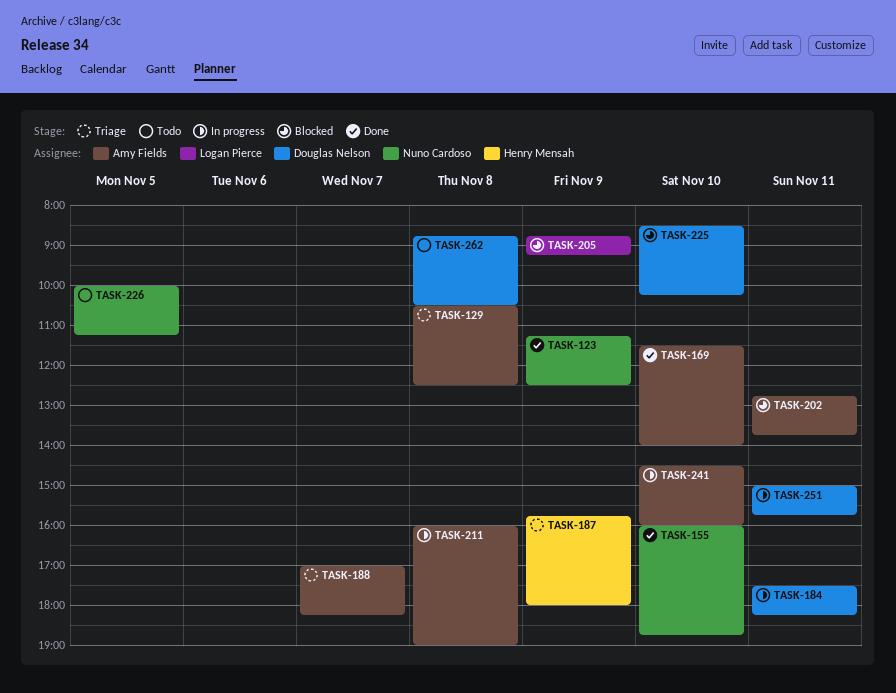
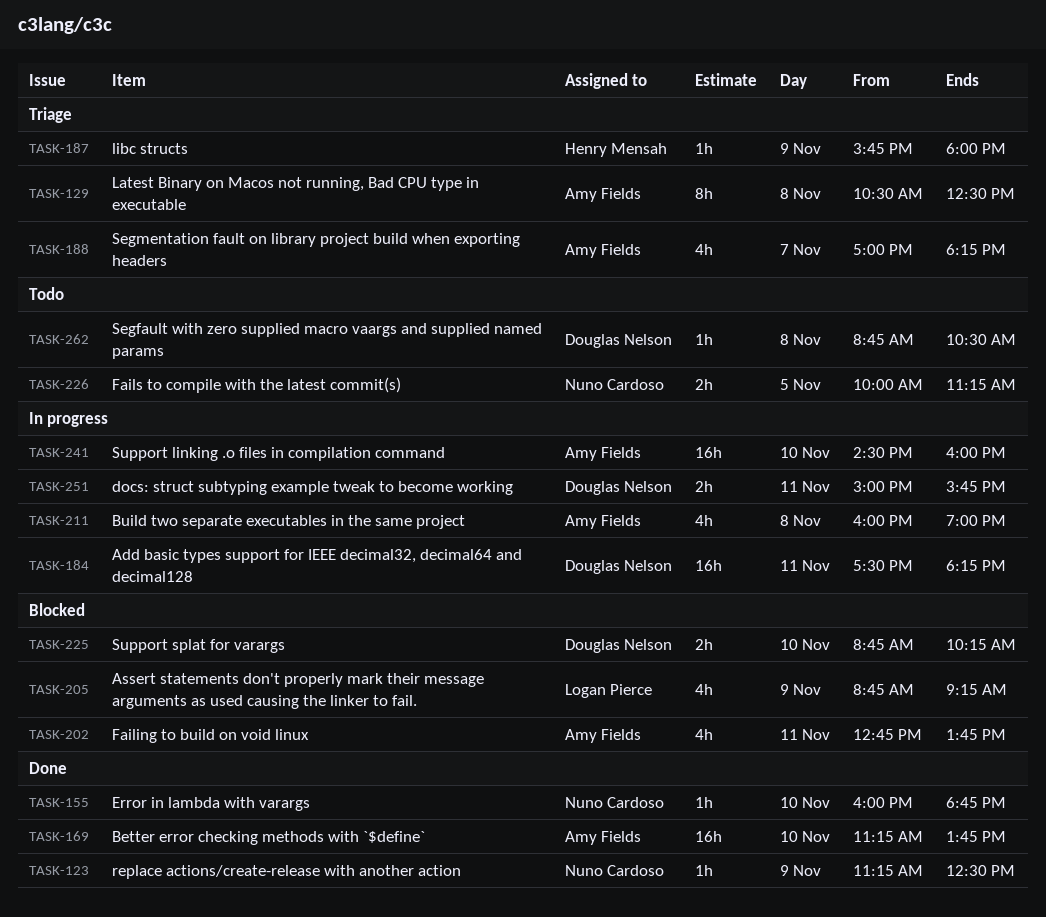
TASK-169, begins: 11:30 -> 11:15
TASK-169, ends: 14:00 -> 13:45
TASK-225, begins: 08:30 -> 08:45

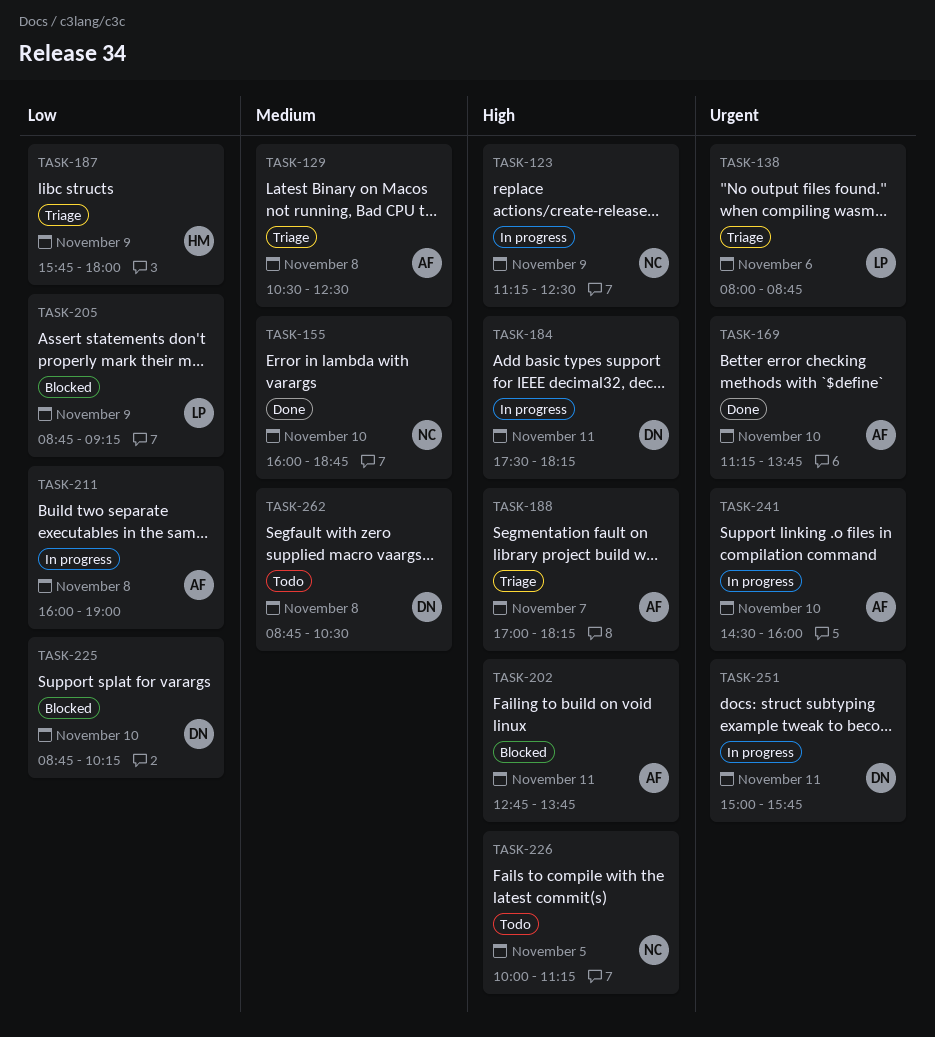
TASK-123, status: Done -> In progress
TASK-138: none -> present

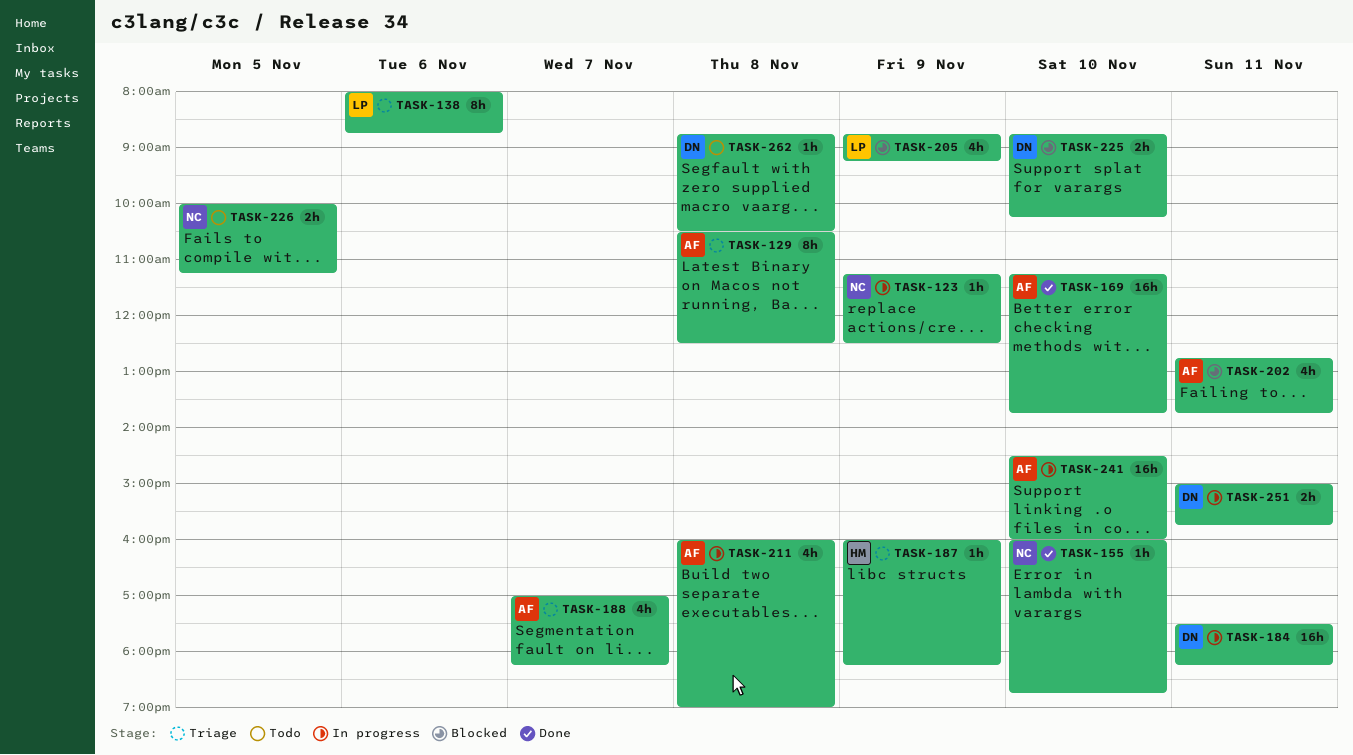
TASK-187, begins: 15:45 -> 16:00
TASK-187, ends: 18:00 -> 18:15

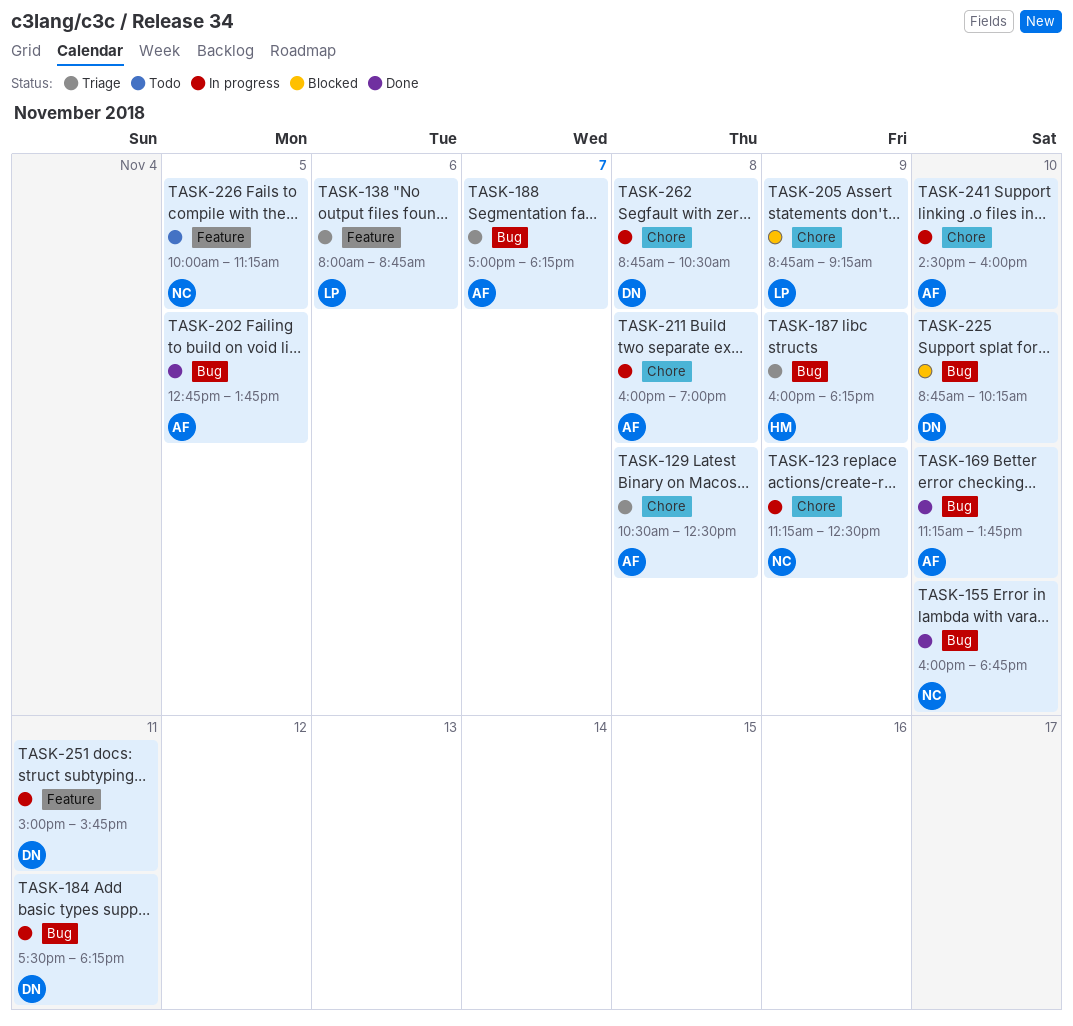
TASK-202, status: Blocked -> Done
TASK-202, day: Nov 11 -> Nov 5
TASK-262, status: Todo -> In progress

